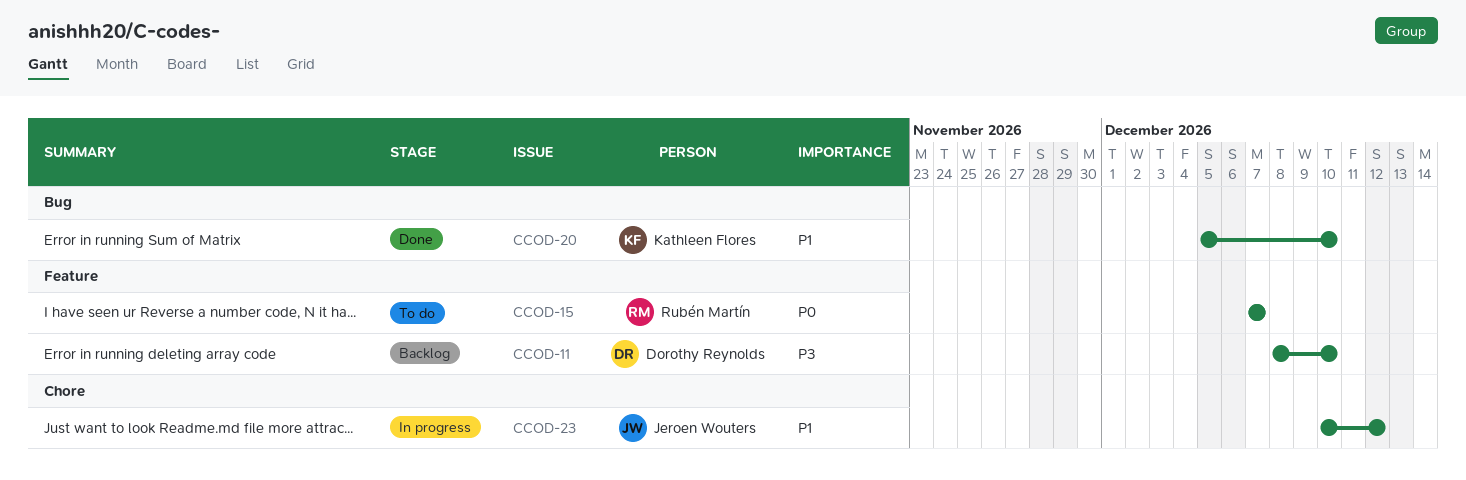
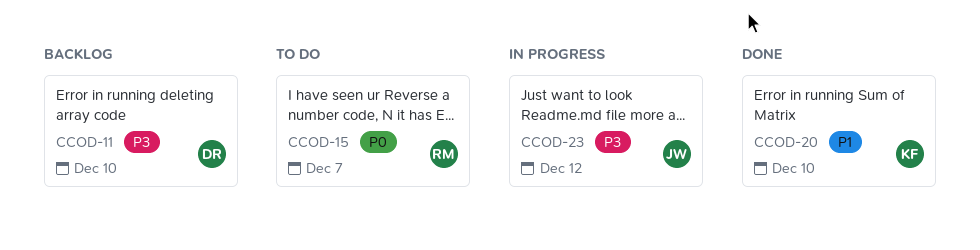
CCOD-23, priority: P1 -> P3

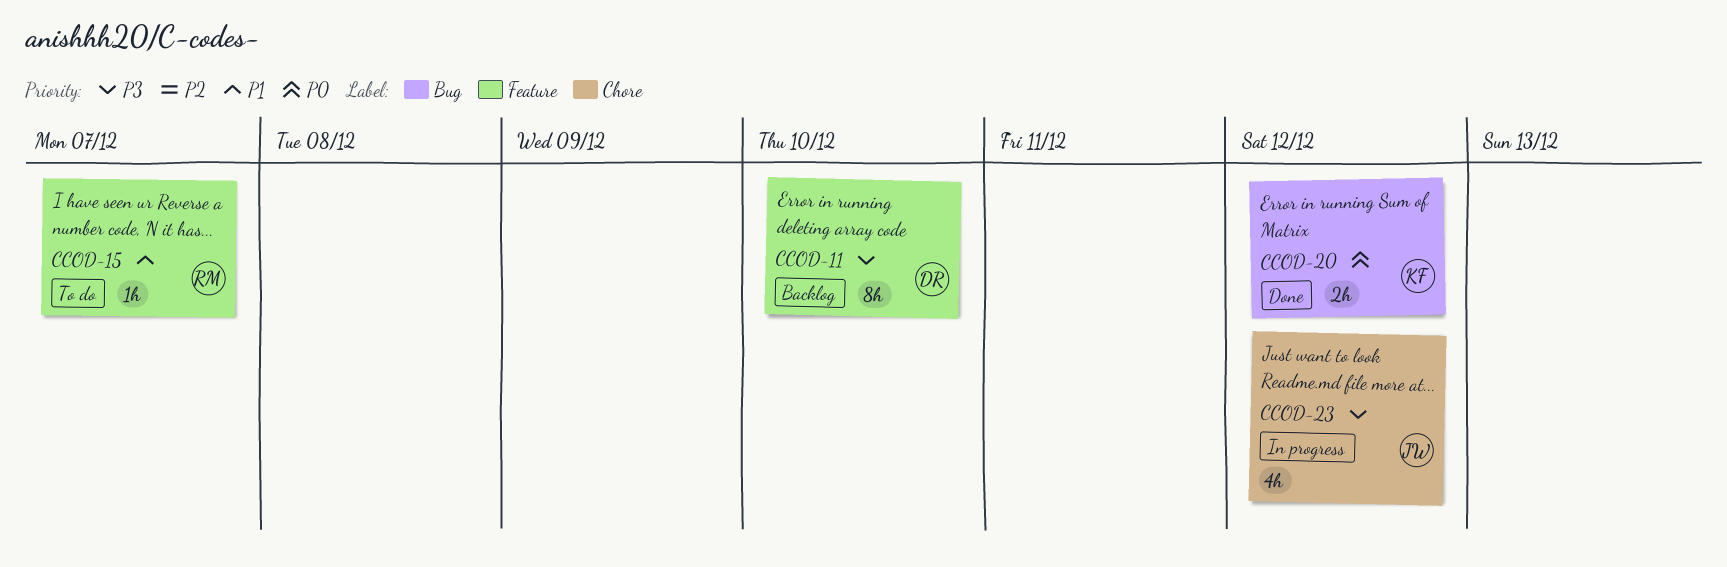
CCOD-15, priority: P0 -> P1
CCOD-20, priority: P1 -> P0
CCOD-20, due: Dec 10 -> Dec 12

